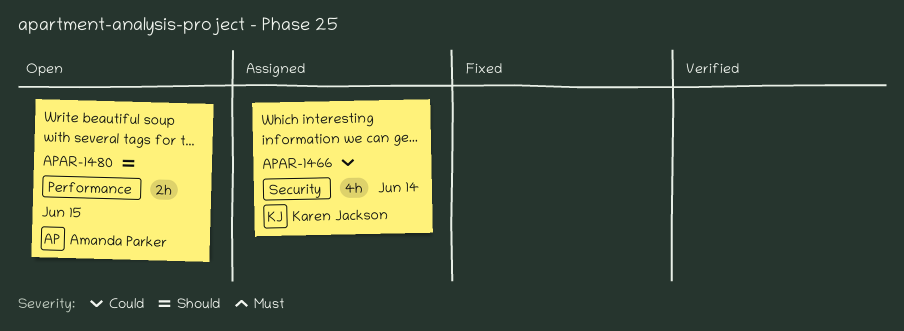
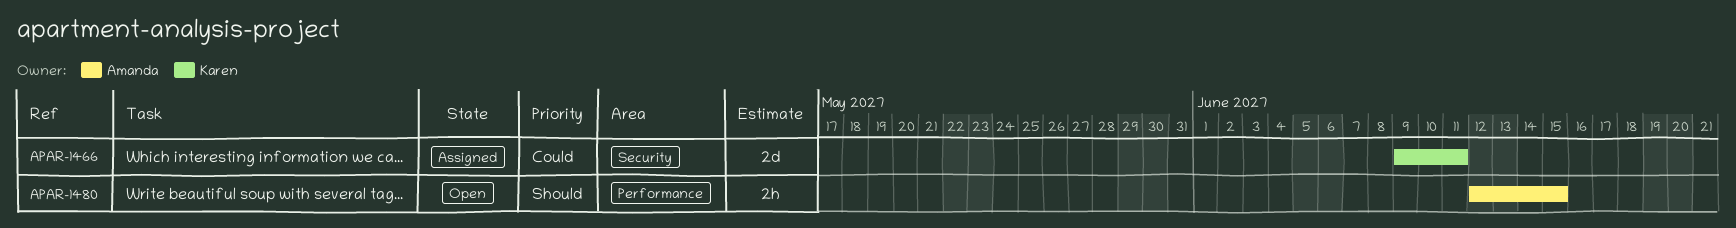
APAR-1466, estimate: 4h -> 2d
APAR-1466, due: Jun 14 -> Jun 11

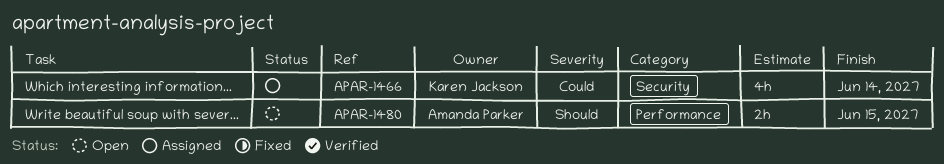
APAR-1466, estimate: 2d -> 4h
APAR-1466, due: Jun 11 -> Jun 14

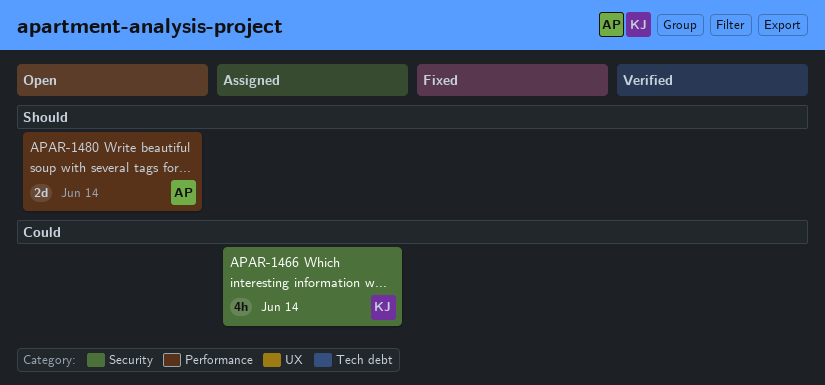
APAR-1480, estimate: 2h -> 2d
APAR-1480, due: Jun 15 -> Jun 14

